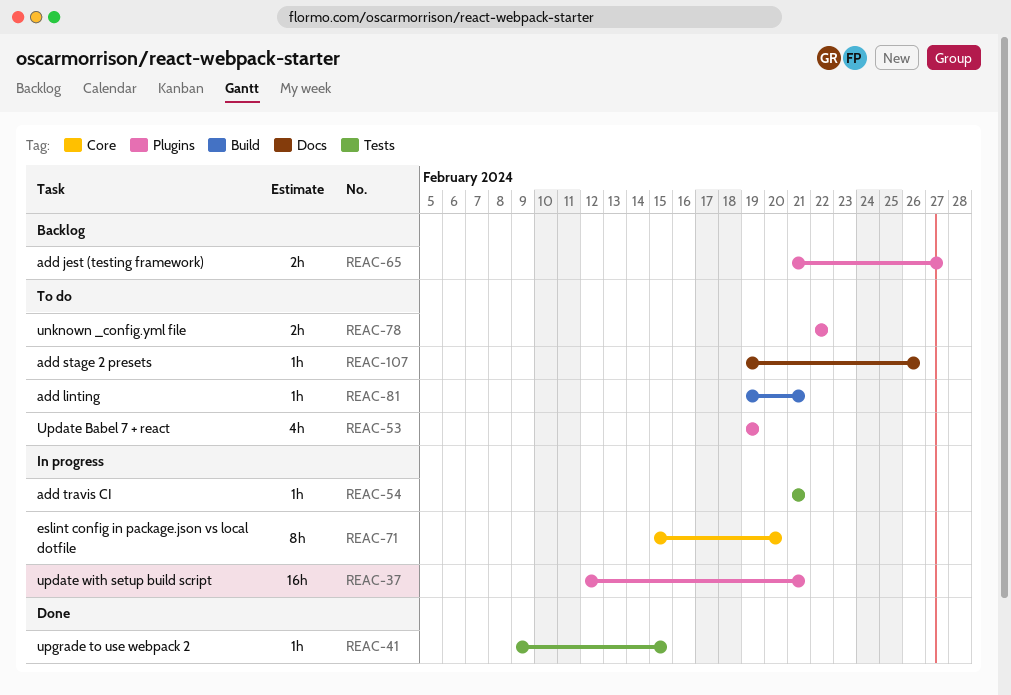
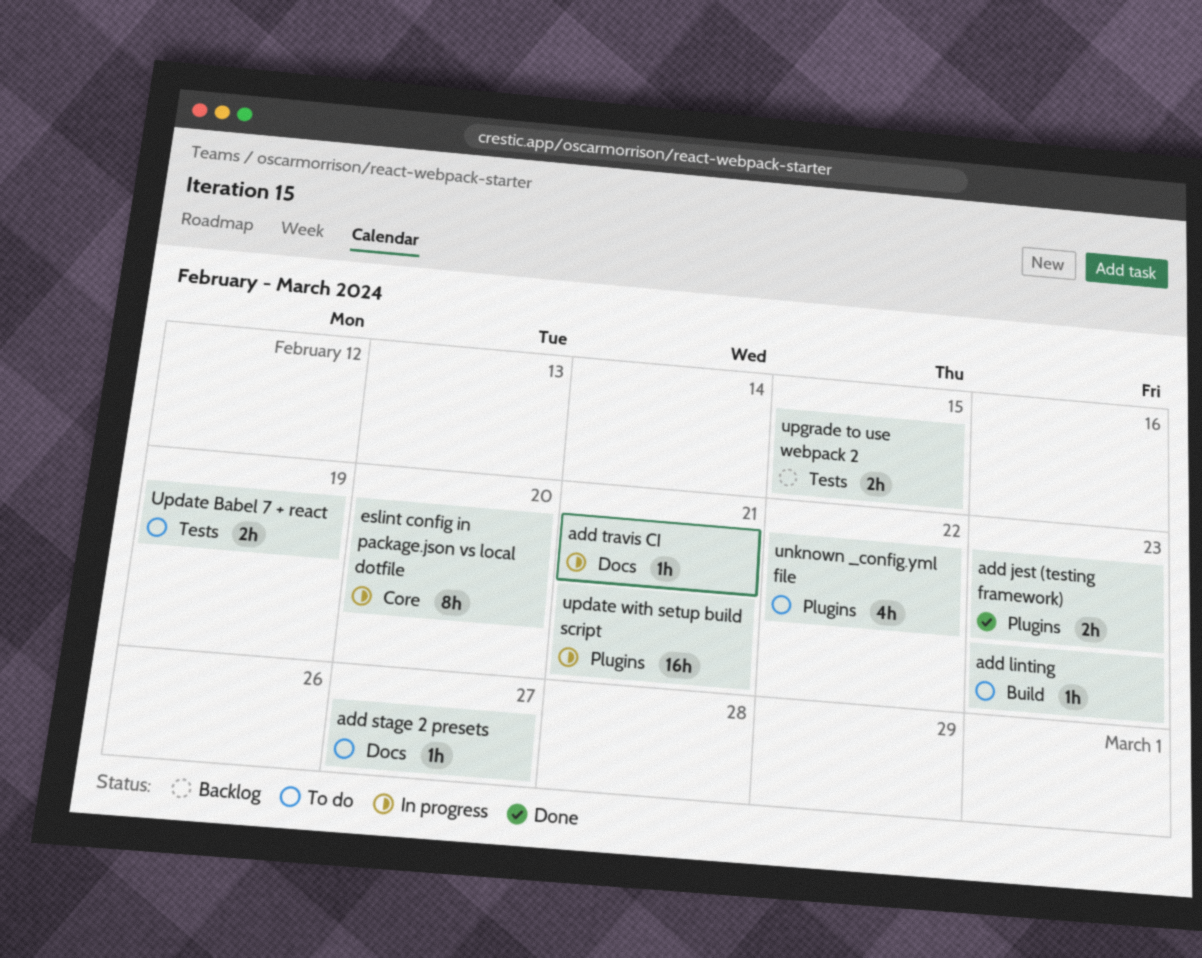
add jest (testing framework), status: Backlog -> Done
add jest (testing framework), due: Feb 27 -> Feb 23
add linting, due: Feb 21 -> Feb 23
add stage 2 presets, due: Feb 26 -> Feb 27
add travis CI, label: Tests -> Docs
unknown _config.yml file, estimate: 2h -> 4h
Update Babel 7 + react, label: Plugins -> Tests
Update Babel 7 + react, estimate: 4h -> 2h
upgrade to use webpack 2, status: Done -> Backlog
upgrade to use webpack 2, estimate: 1h -> 2h

